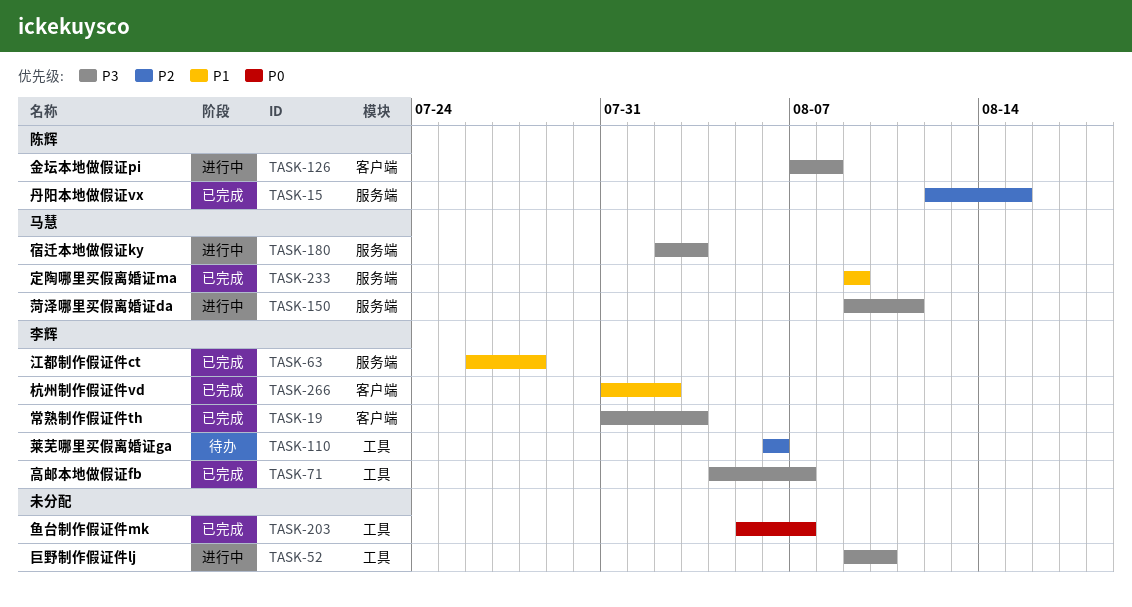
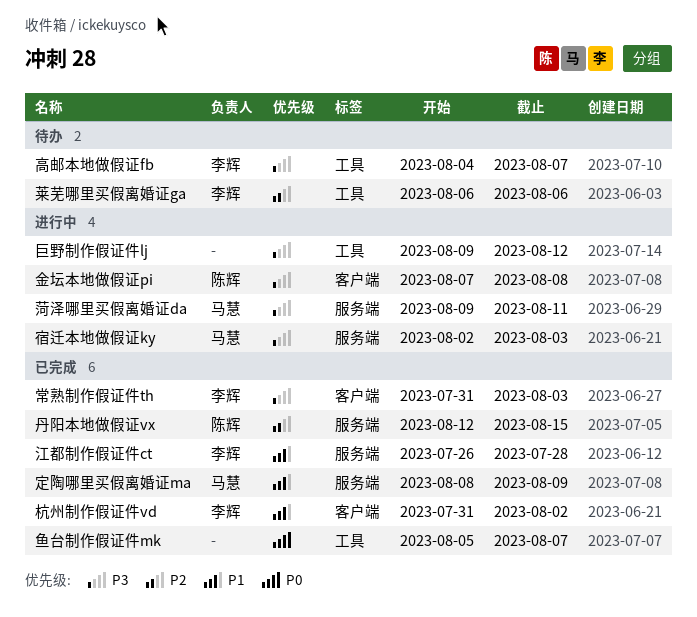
定陶哪里买假离婚证ma, start: Aug 9 -> Aug 8
巨野制作假证件lj, due: Aug 10 -> Aug 12
高邮本地做假证fb, status: 已完成 -> 待办

